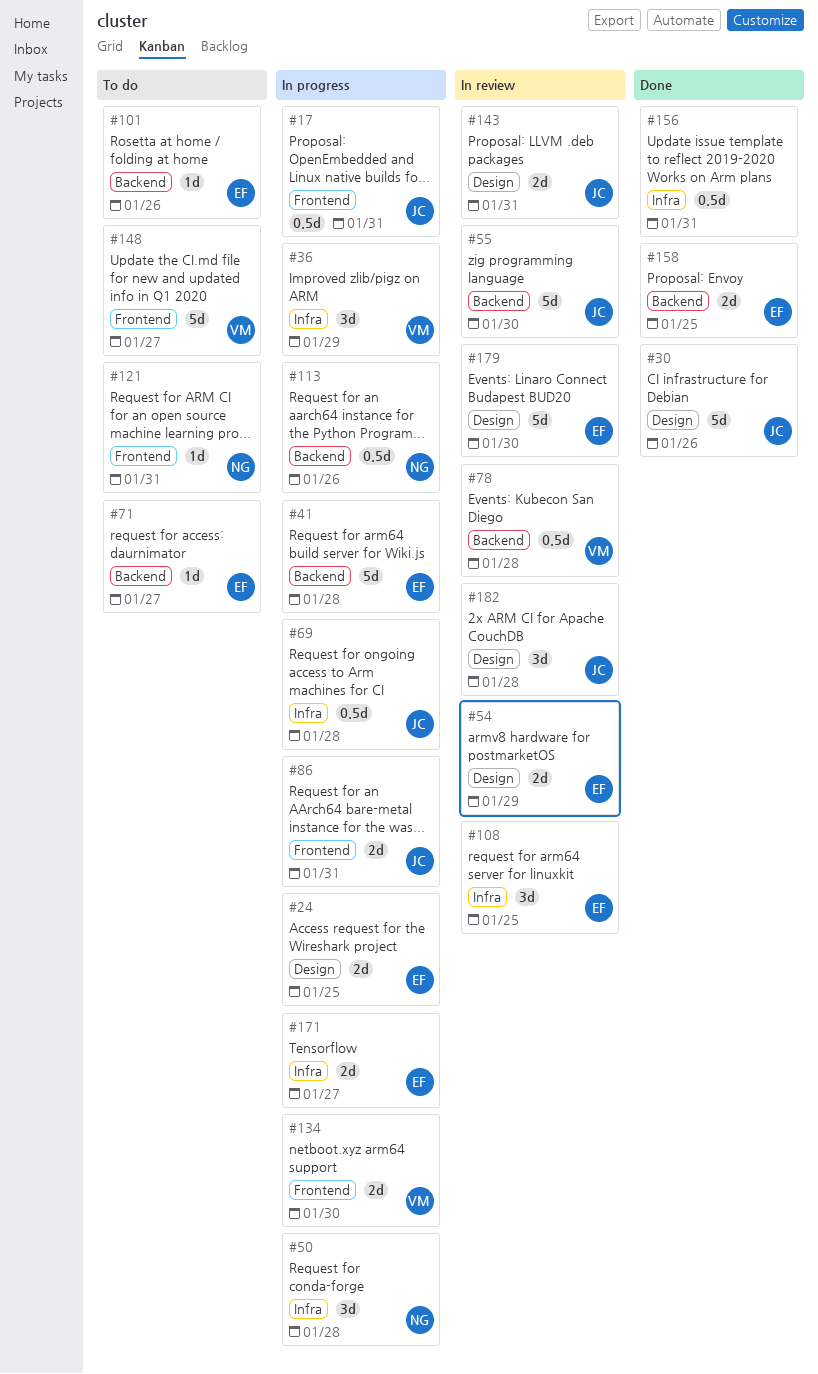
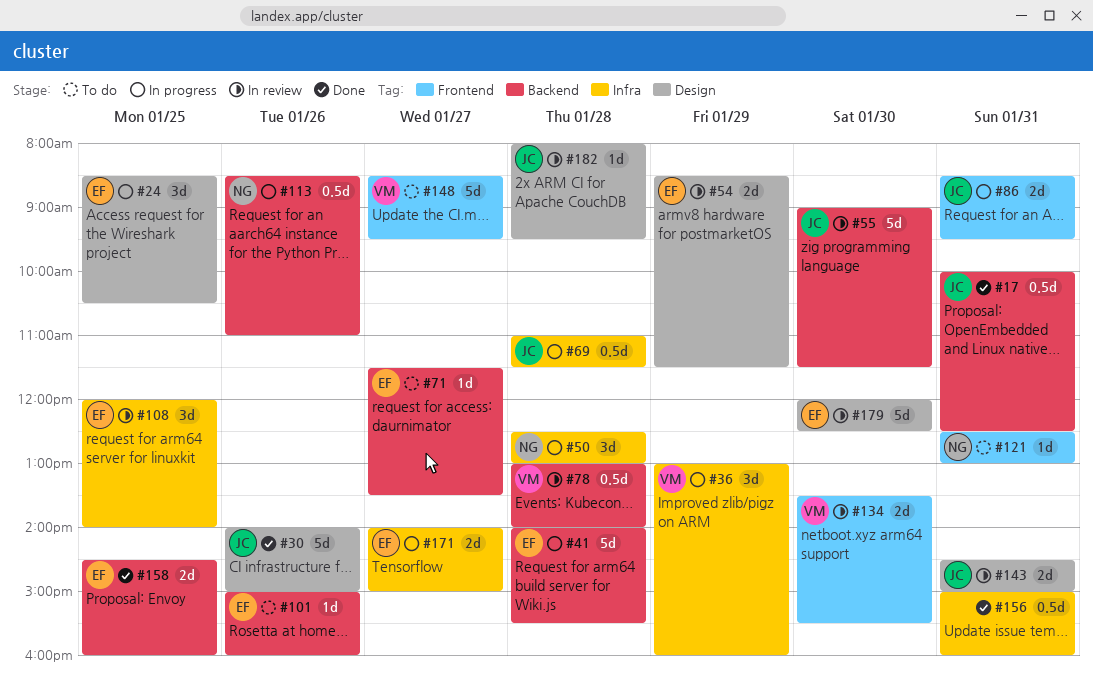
#17, status: In progress -> Done
#17, label: Frontend -> Backend
#24, estimate: 2d -> 3d
#134, status: In progress -> In review
#182, estimate: 3d -> 1d

